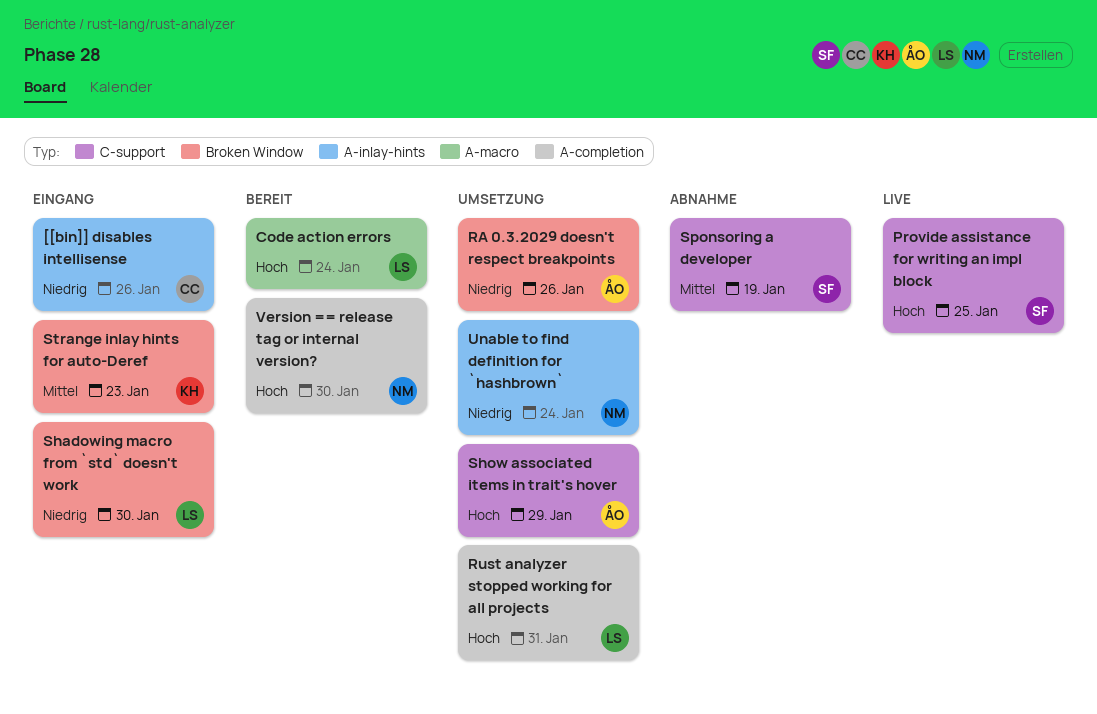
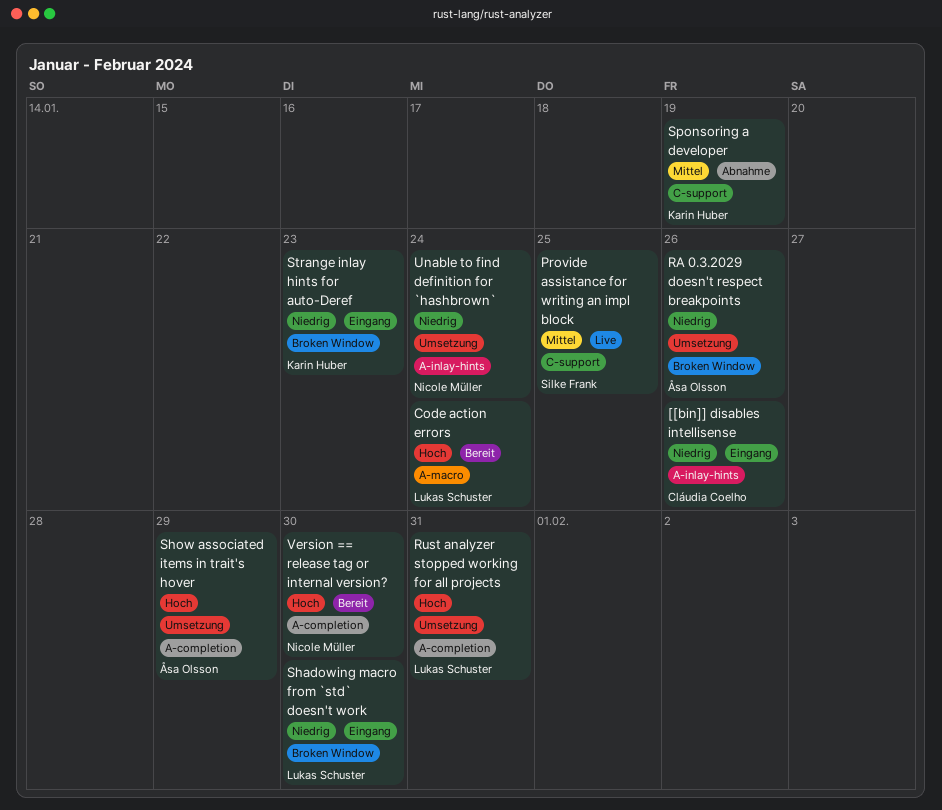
Provide assistance for writing an impl block, priority: Hoch -> Mittel
Show associated items in trait's hover, label: C-support -> A-completion
Sponsoring a developer, owner: Silke Frank -> Karin Huber
Strange inlay hints for auto-Deref, priority: Mittel -> Niedrig

